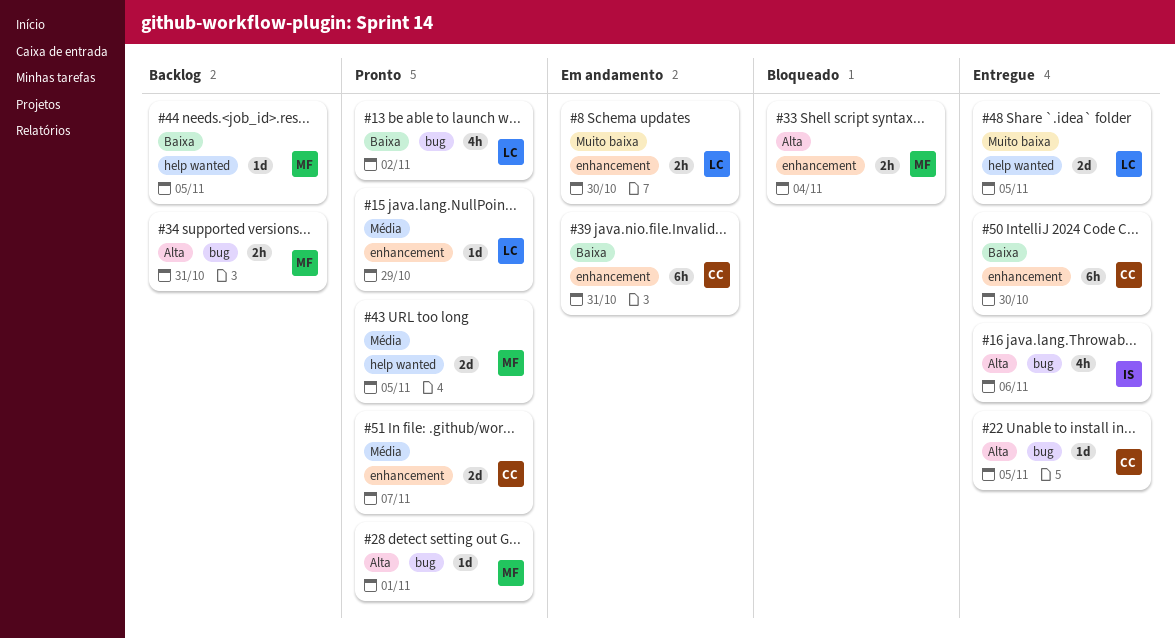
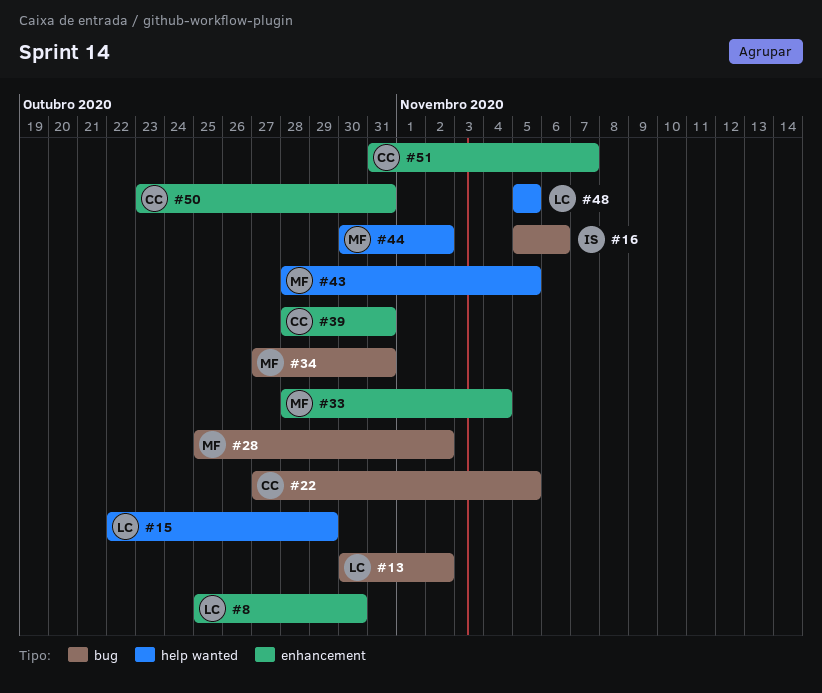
#15, label: enhancement -> help wanted
#28, due: Nov 1 -> Nov 2
#44, due: Nov 5 -> Nov 2
#50, due: Oct 30 -> Oct 31

